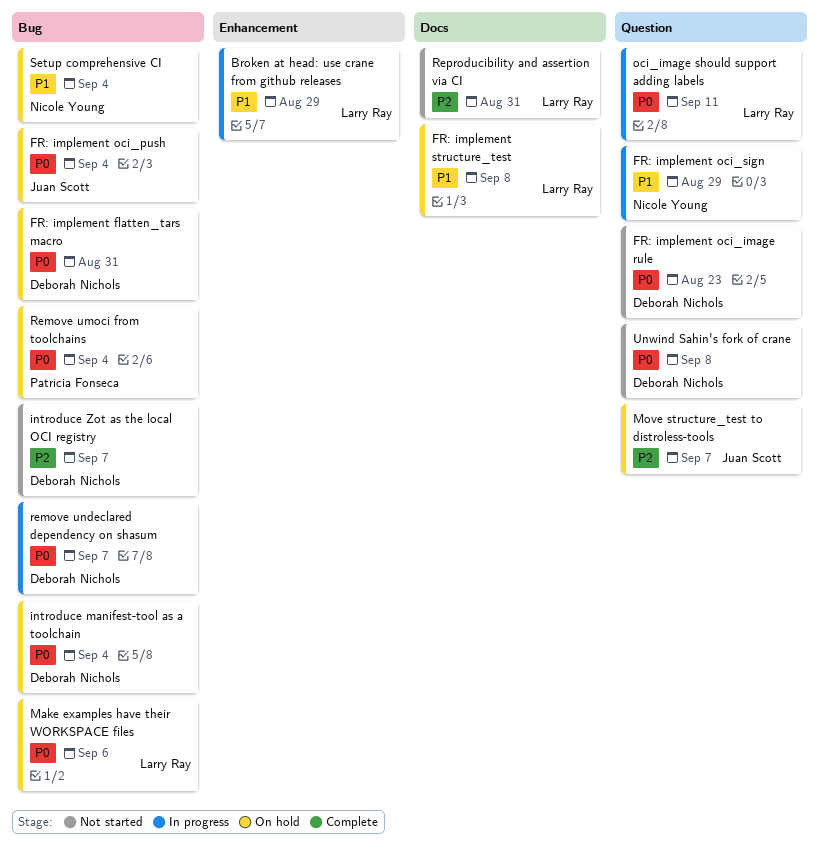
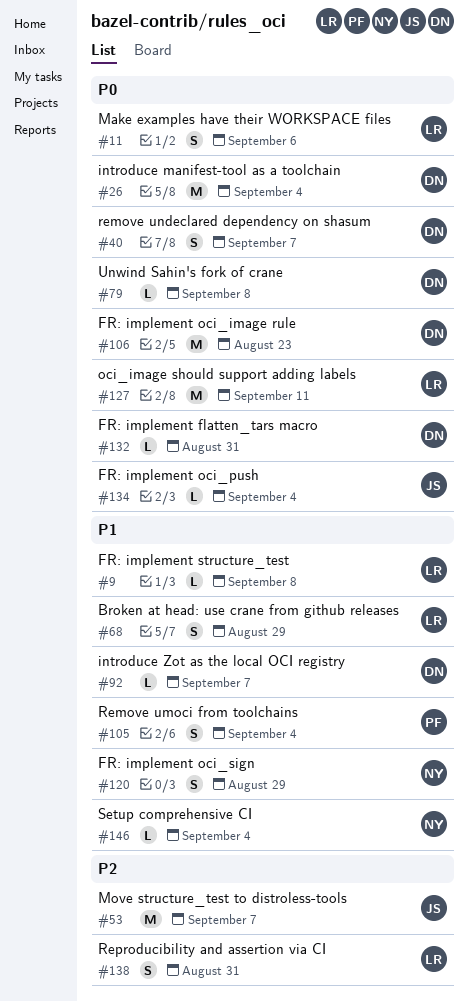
introduce Zot as the local OCI registry, priority: P2 -> P1
Remove umoci from toolchains, priority: P0 -> P1

